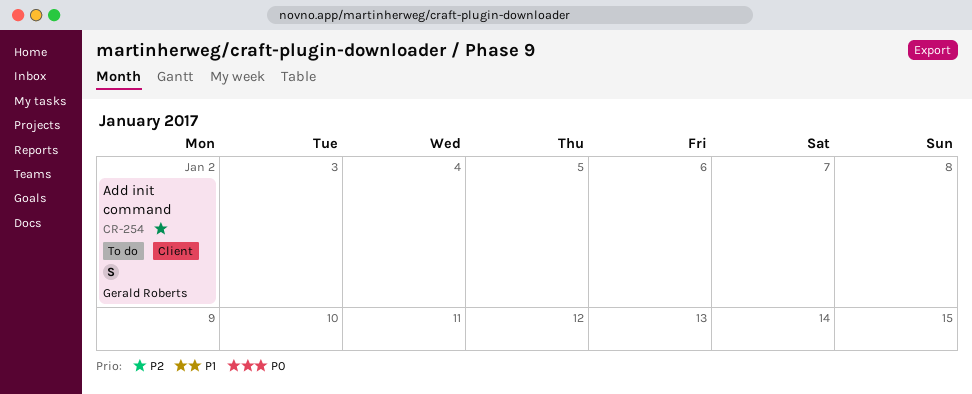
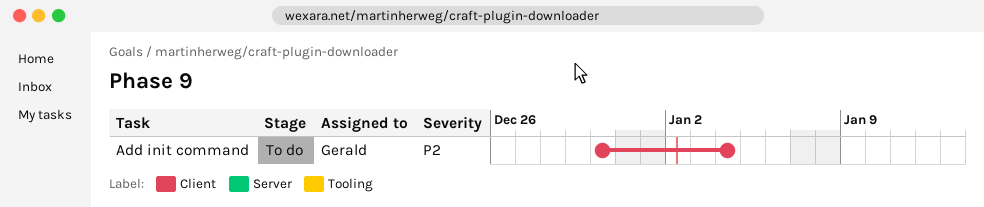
Add init command, due: Jan 2 -> Jan 4

